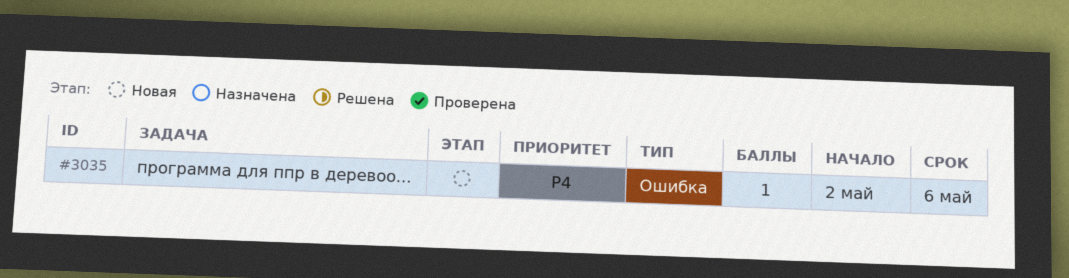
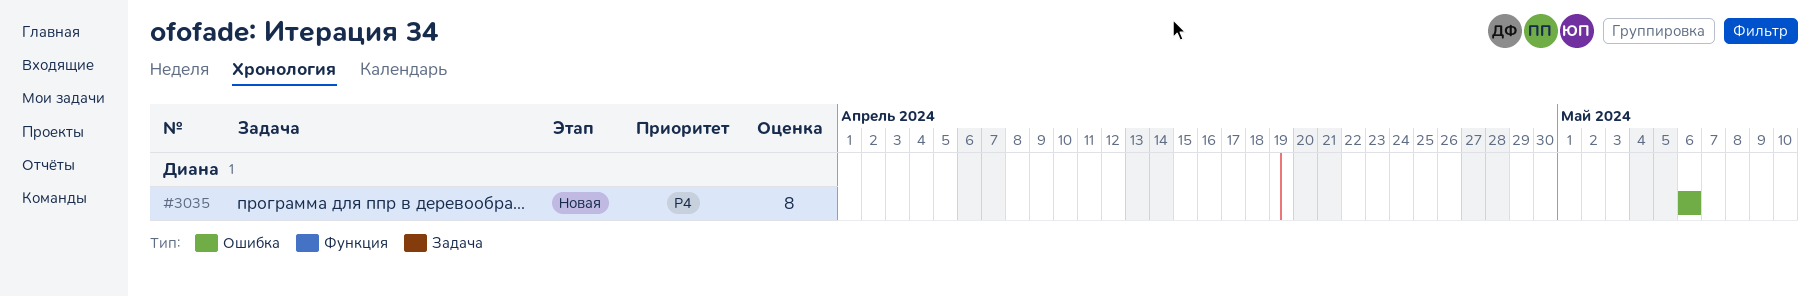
#3035, estimate: 1 -> 8
#3035, start: May 2 -> May 6

